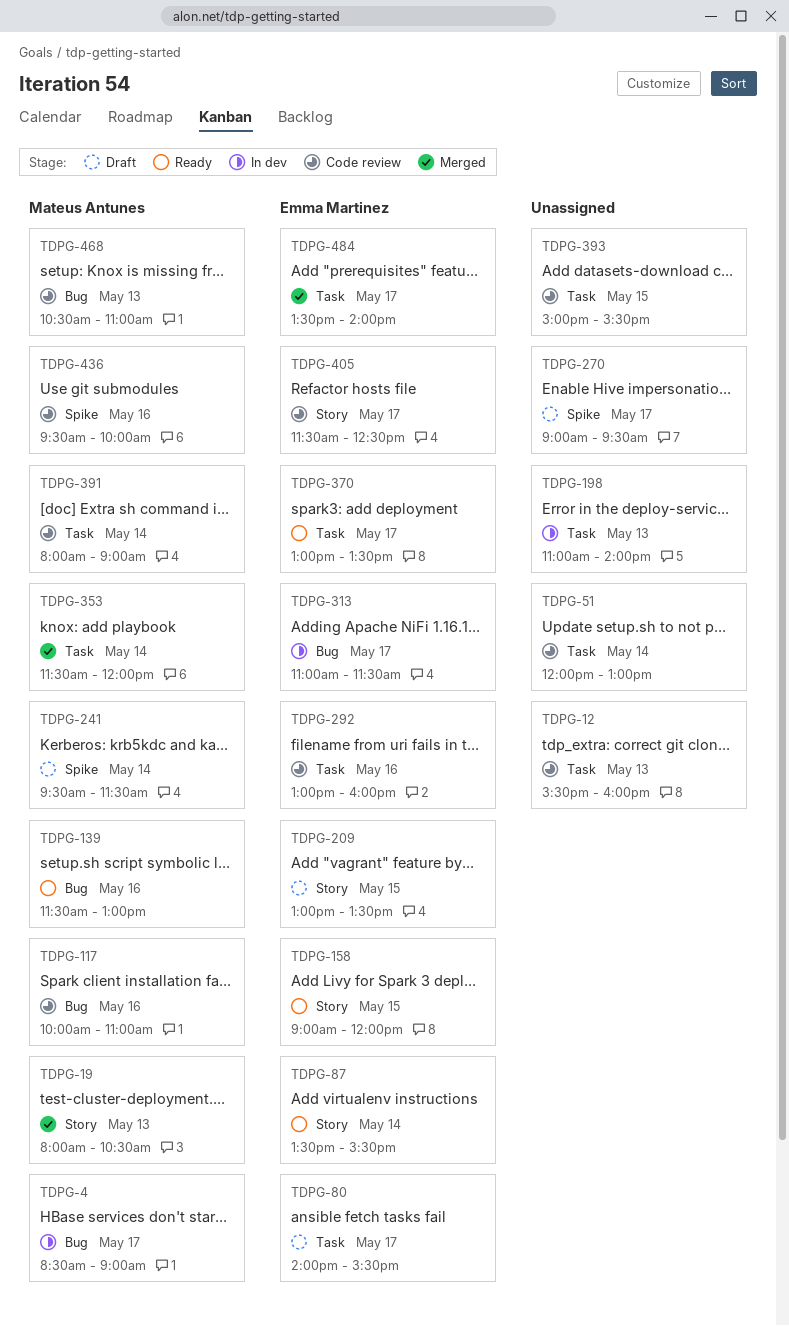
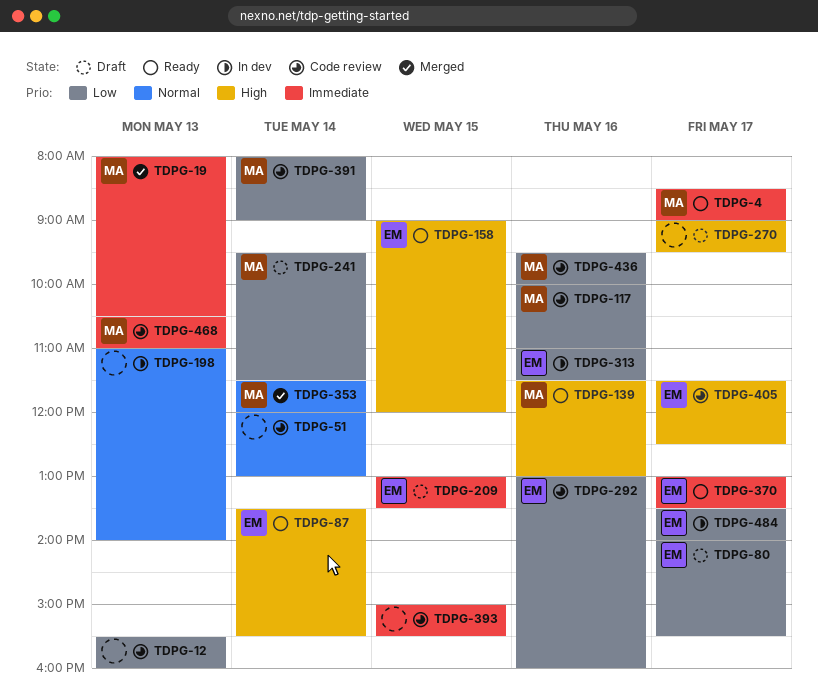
TDPG-4, status: In dev -> Ready
TDPG-313, day: May 17 -> May 16
TDPG-484, status: Merged -> In dev

